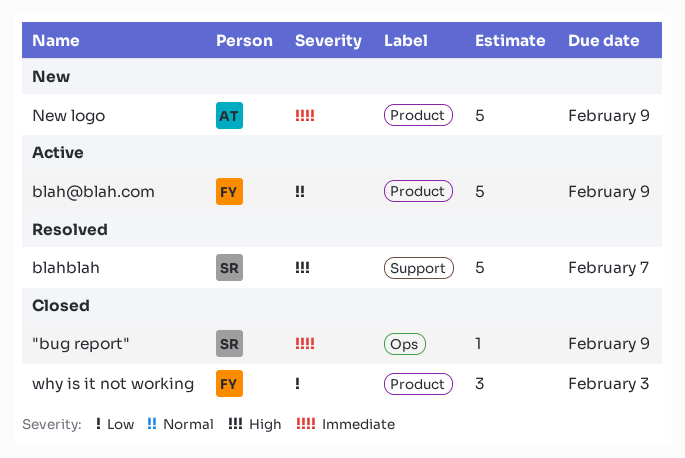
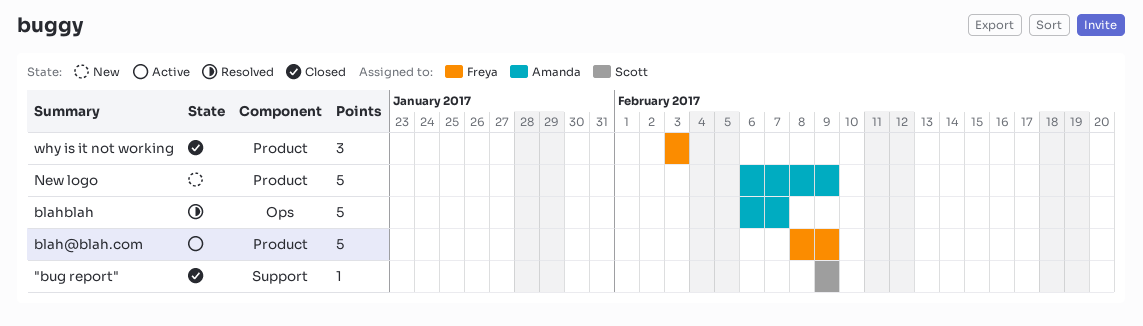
"bug report", label: Ops -> Support
blahblah, owner: Scott -> Amanda
blahblah, label: Support -> Ops

